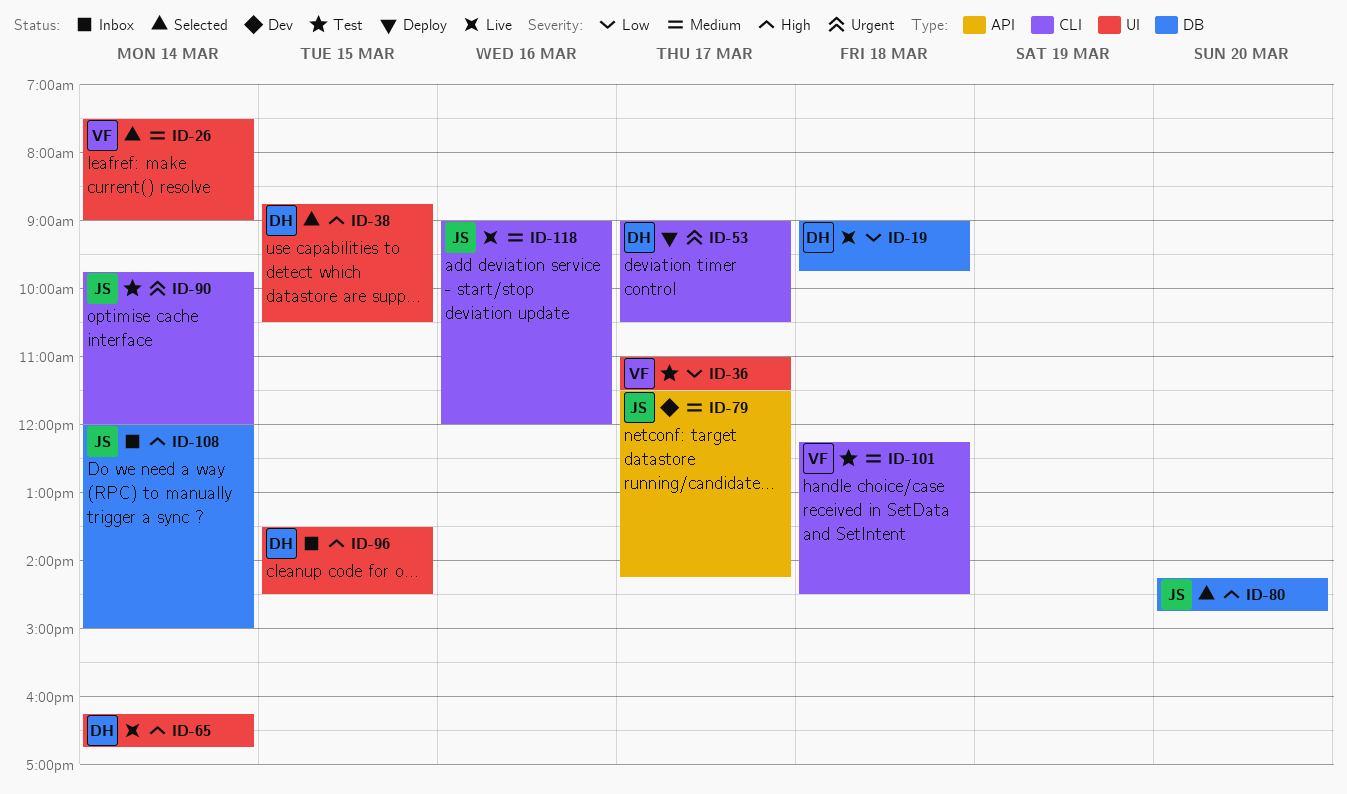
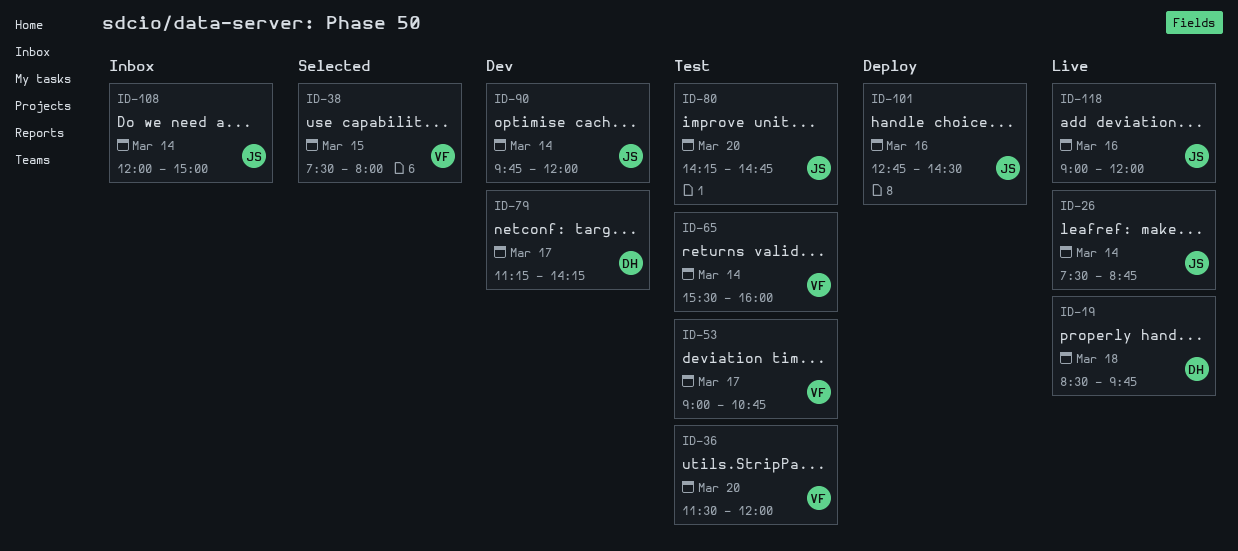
ID-19, begins: 09:00 -> 08:30
ID-26, status: Selected -> Live
ID-26, owner: VF -> JS
ID-26, ends: 09:00 -> 08:45
ID-36, day: Mar 17 -> Mar 20
ID-36, begins: 11:00 -> 11:30
ID-36, ends: 11:30 -> 12:00
ID-38, owner: DH -> VF
ID-38, begins: 08:45 -> 07:30
ID-38, ends: 10:30 -> 08:00
ID-53, status: Deploy -> Test
ID-53, owner: DH -> VF
ID-53, ends: 10:30 -> 10:45
ID-65, status: Live -> Test
ID-65, owner: DH -> VF
ID-65, begins: 16:15 -> 15:30
ID-65, ends: 16:45 -> 16:00
ID-79, owner: JS -> DH
ID-79, begins: 11:30 -> 11:15
ID-80, status: Selected -> Test
ID-90, status: Test -> Dev
ID-96: present -> none
ID-101, status: Test -> Deploy
ID-101, owner: VF -> JS
ID-101, day: Mar 18 -> Mar 16
ID-101, begins: 12:15 -> 12:45

